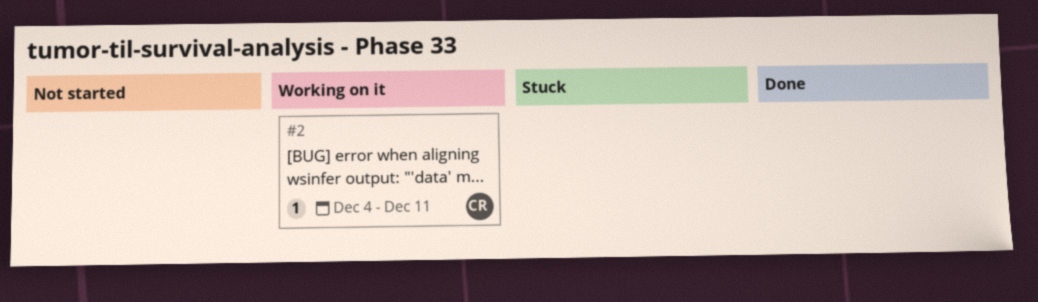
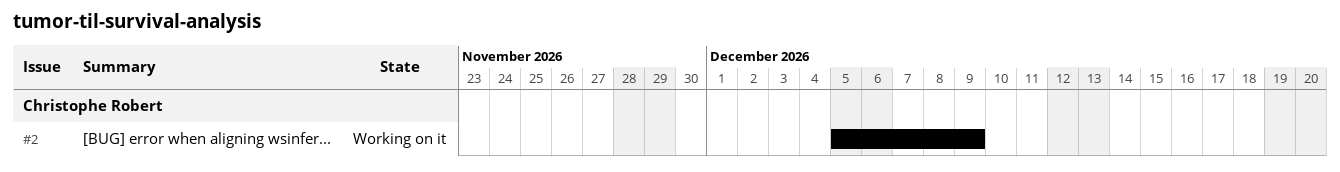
#2, start: Dec 4 -> Dec 5
#2, due: Dec 11 -> Dec 9

